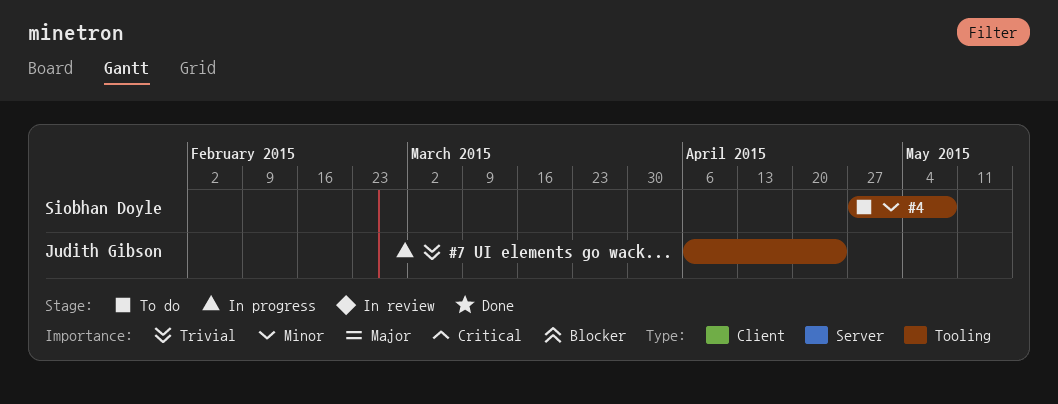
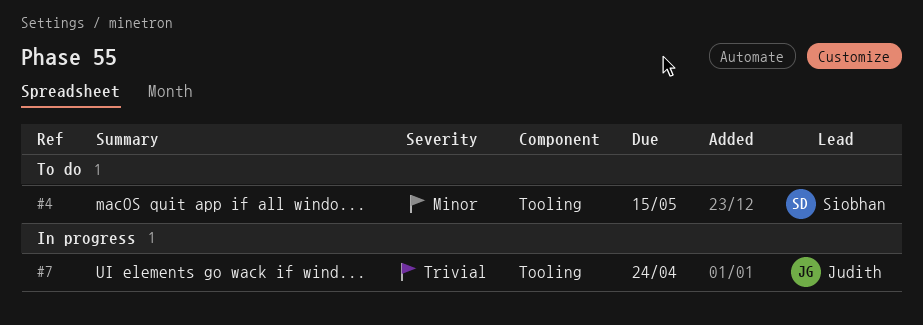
#4, due: May 8 -> May 15

